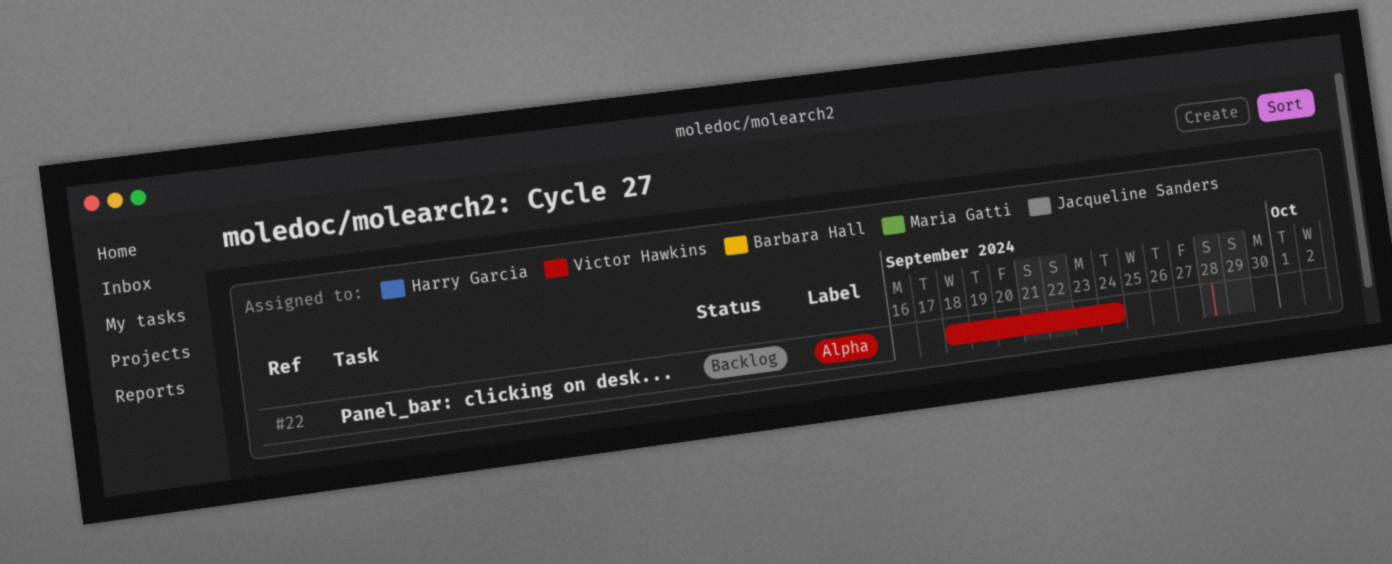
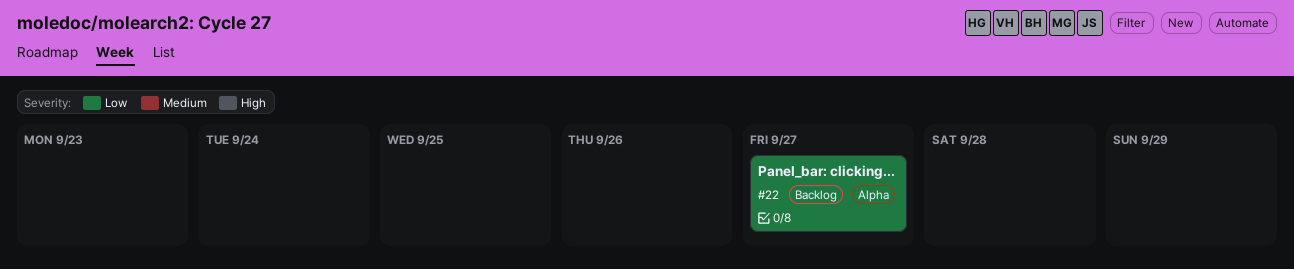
#22, due: Sep 24 -> Sep 27

